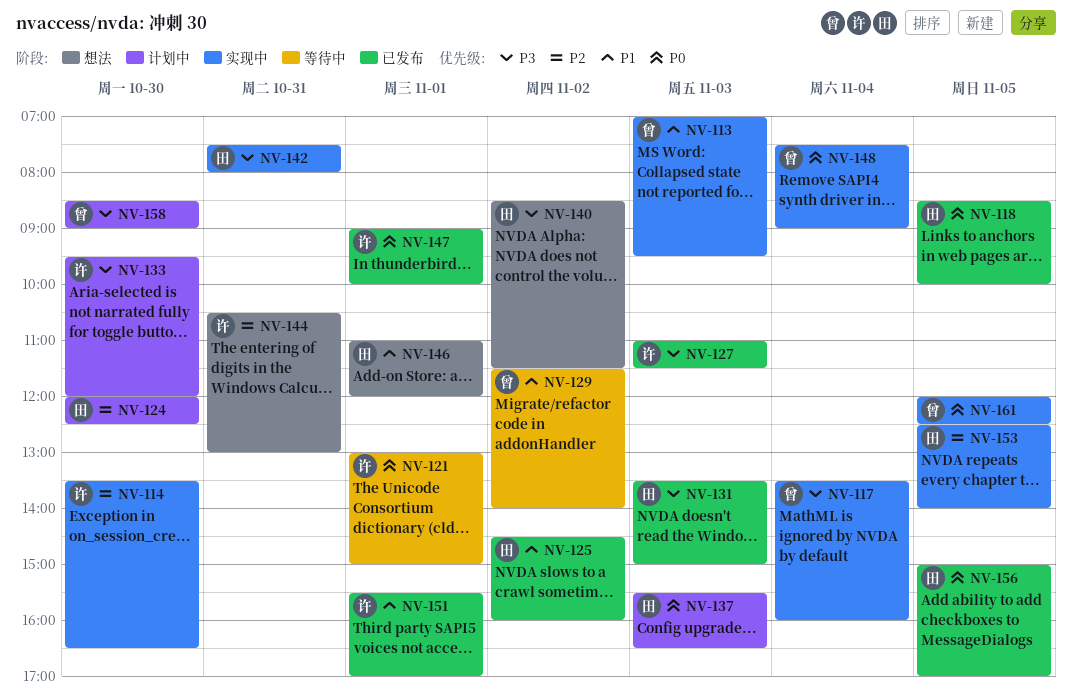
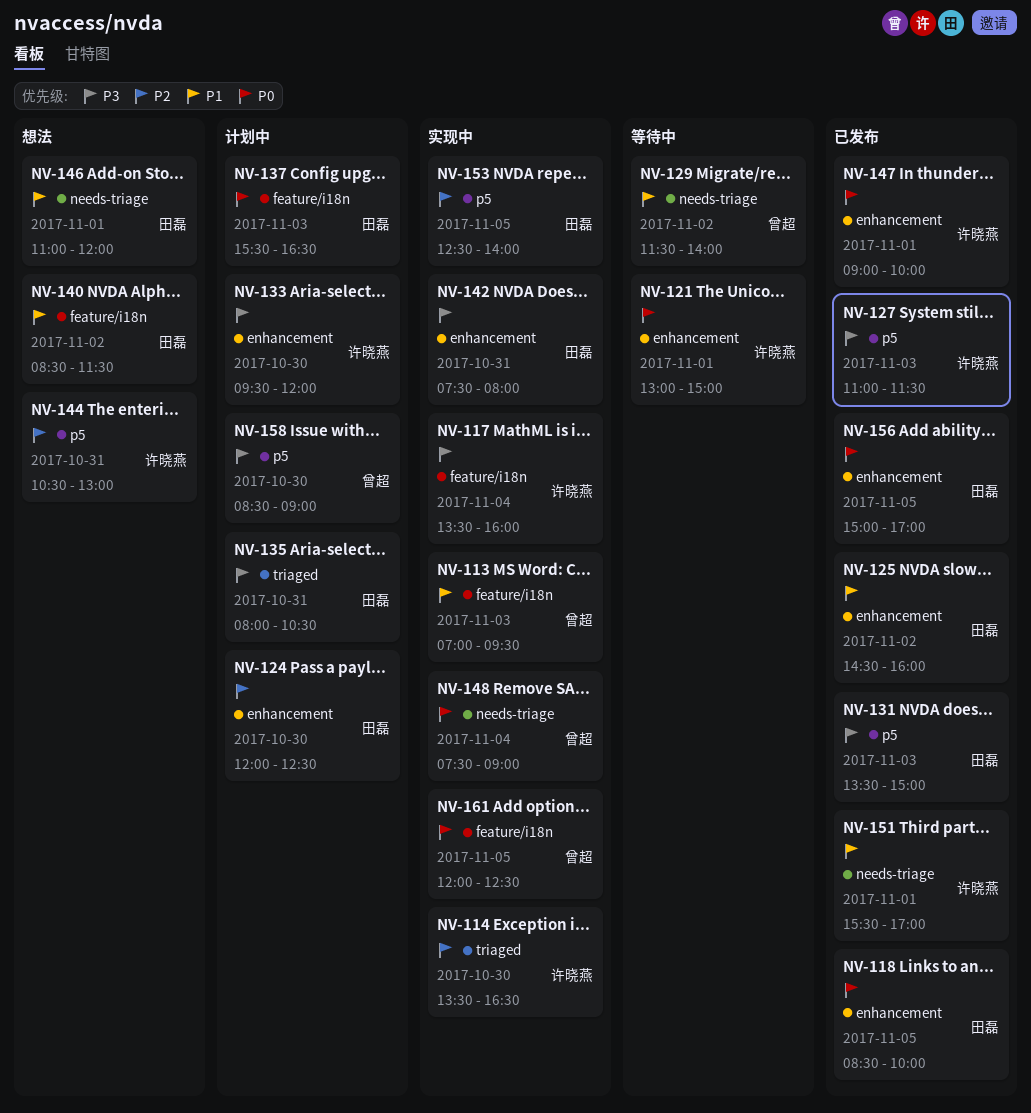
NV-117, owner: 曾超 -> 许晓燕
NV-135: none -> present
NV-140, priority: P3 -> P1

